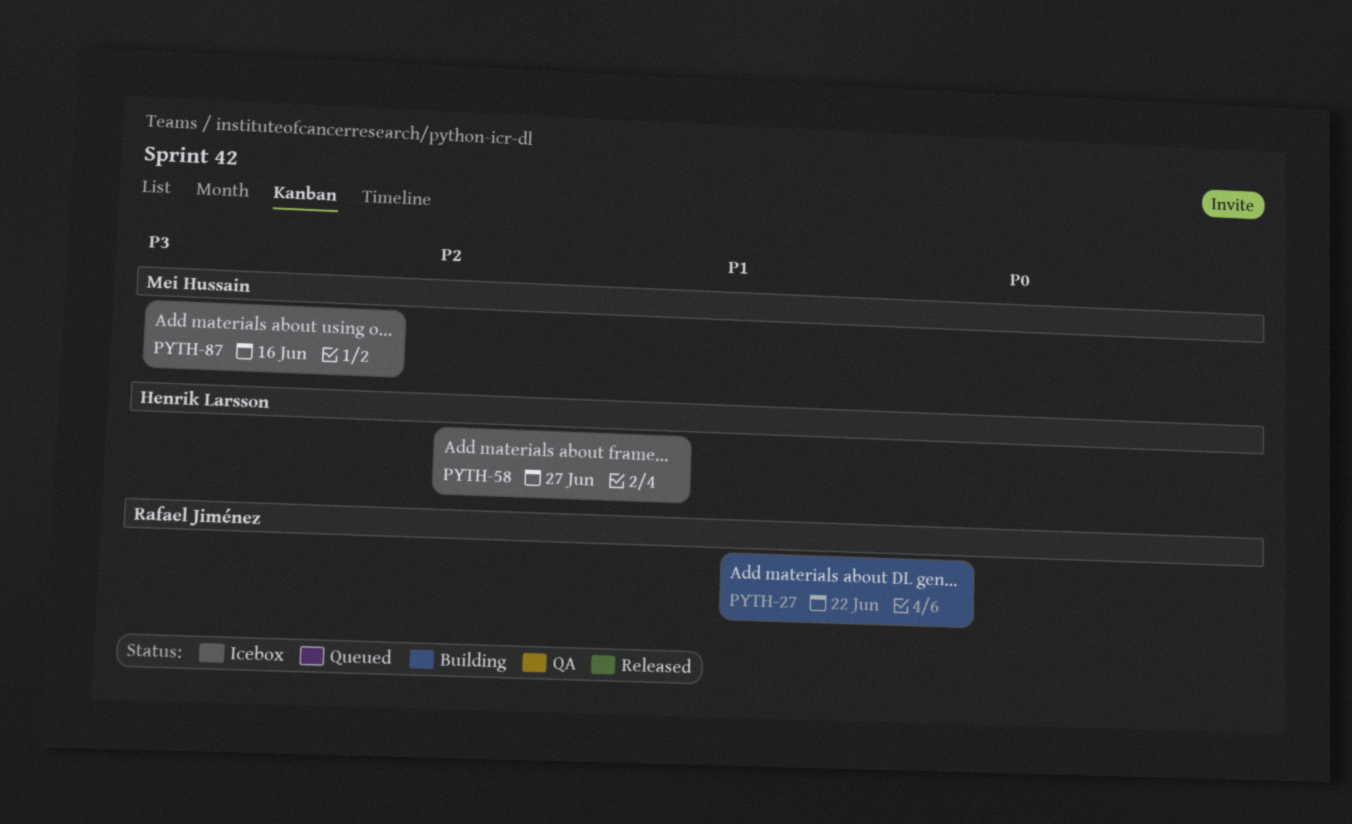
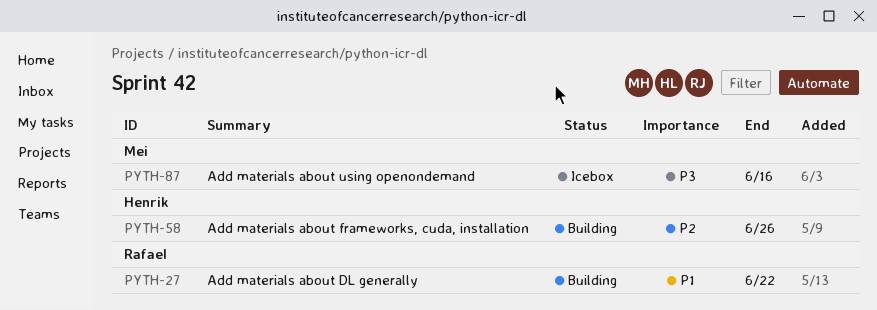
PYTH-58, status: Icebox -> Building
PYTH-58, due: Jun 27 -> Jun 26

